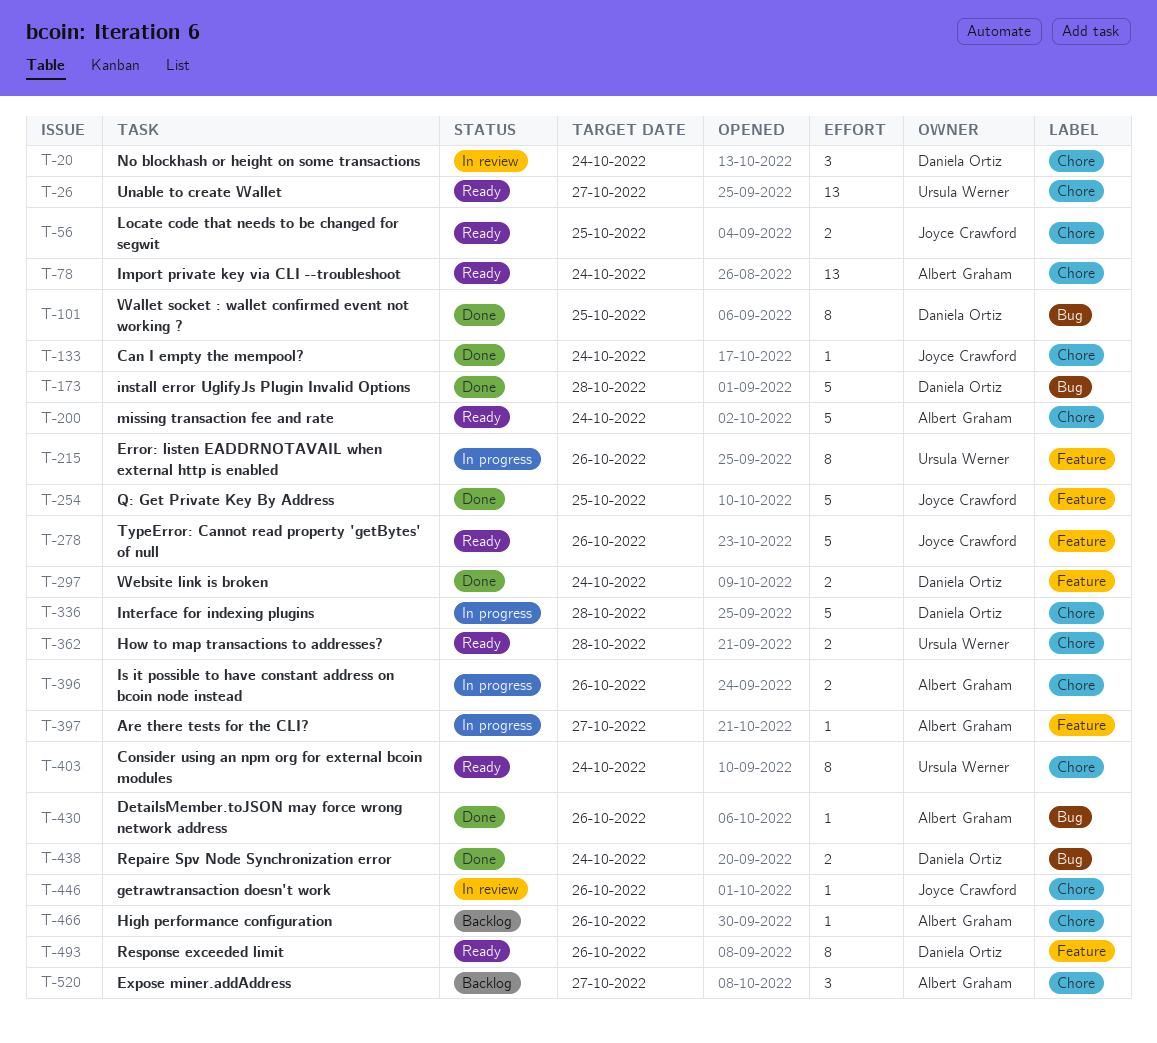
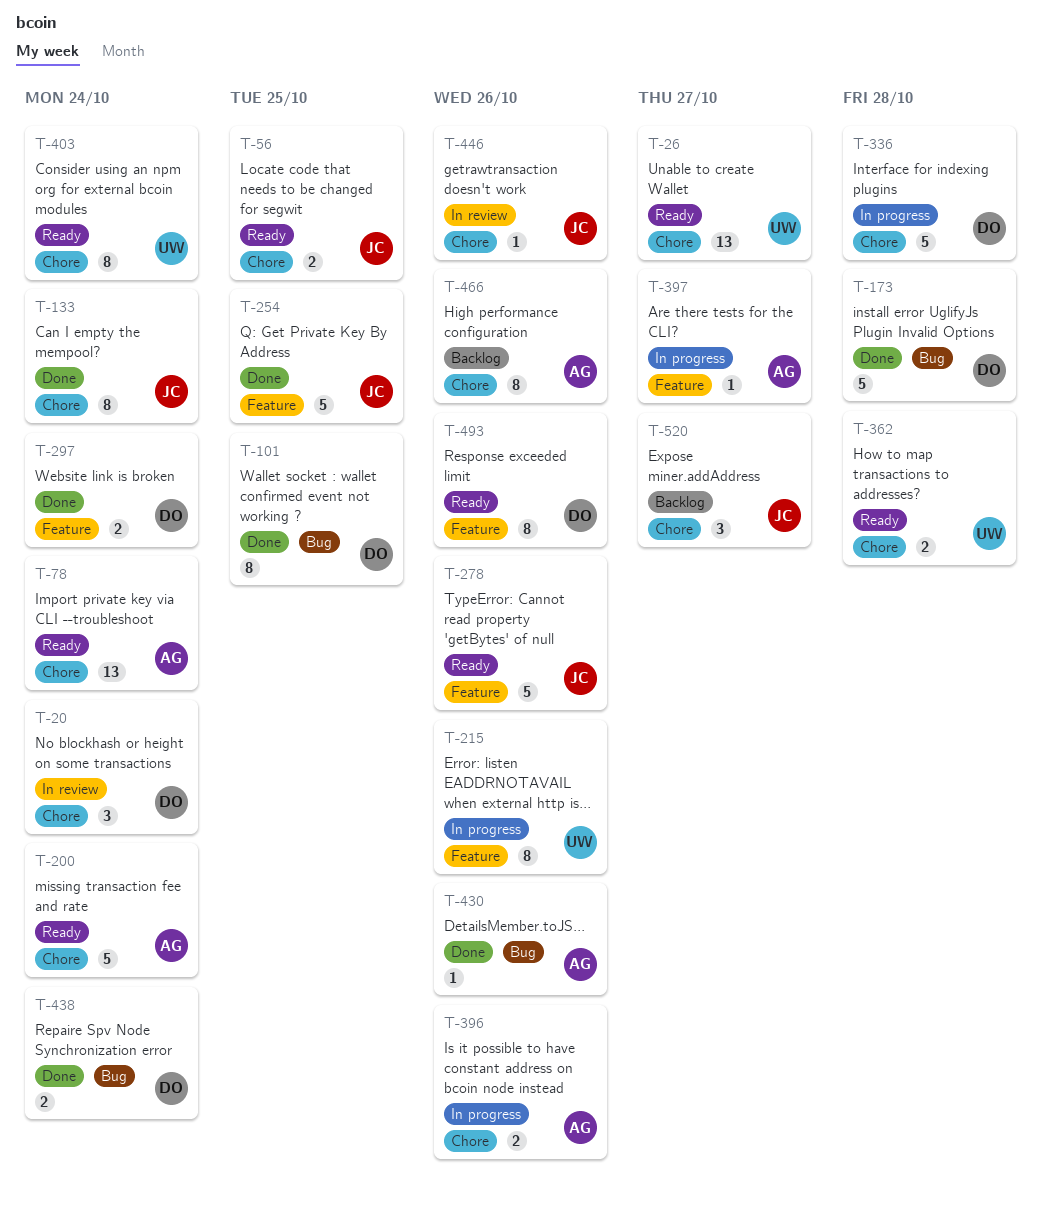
T-133, estimate: 1 -> 8
T-466, estimate: 1 -> 8
T-520, owner: Albert Graham -> Joyce Crawford

